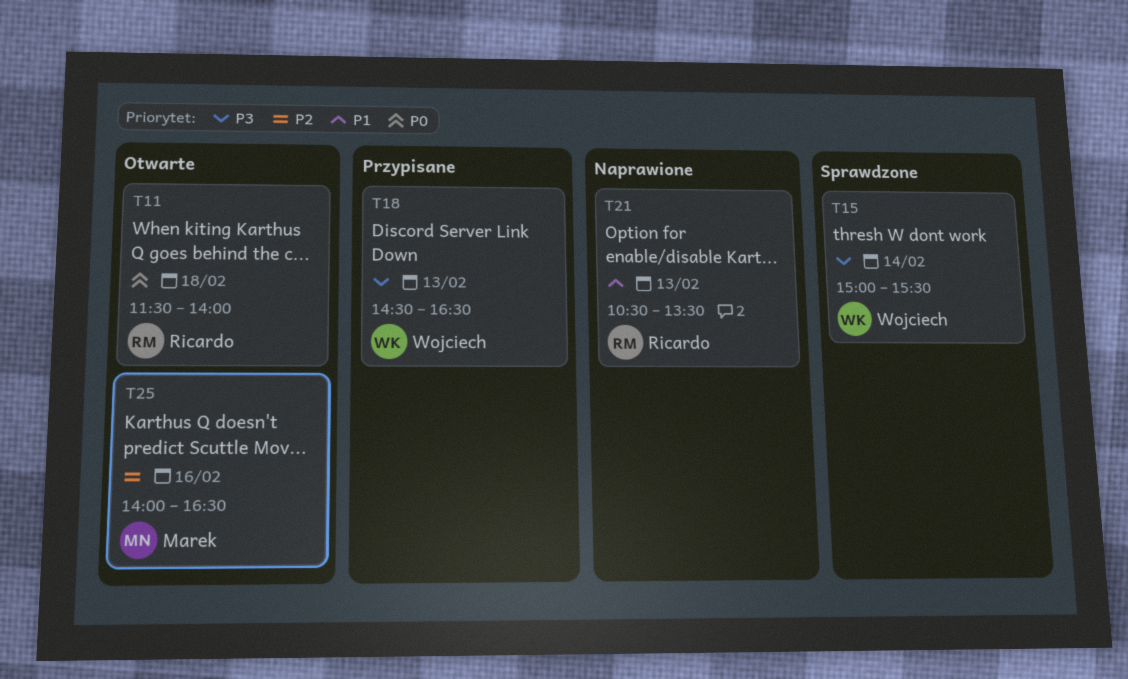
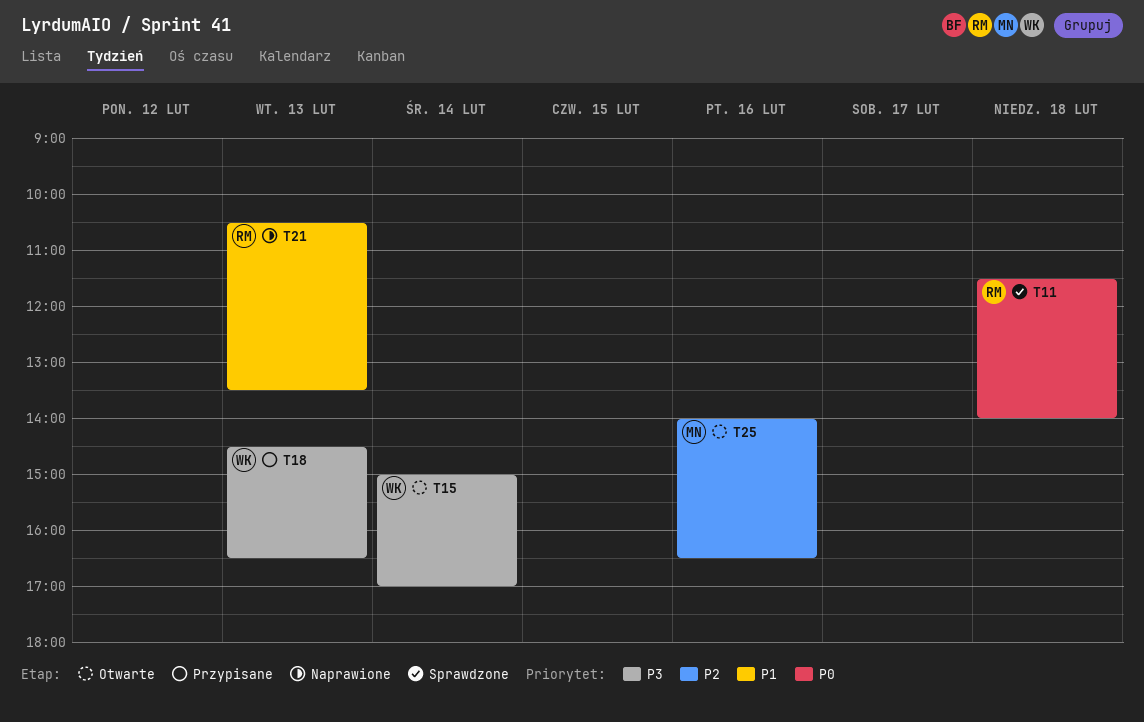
T11, status: Otwarte -> Sprawdzone
T15, status: Sprawdzone -> Otwarte
T15, ends: 15:30 -> 17:00

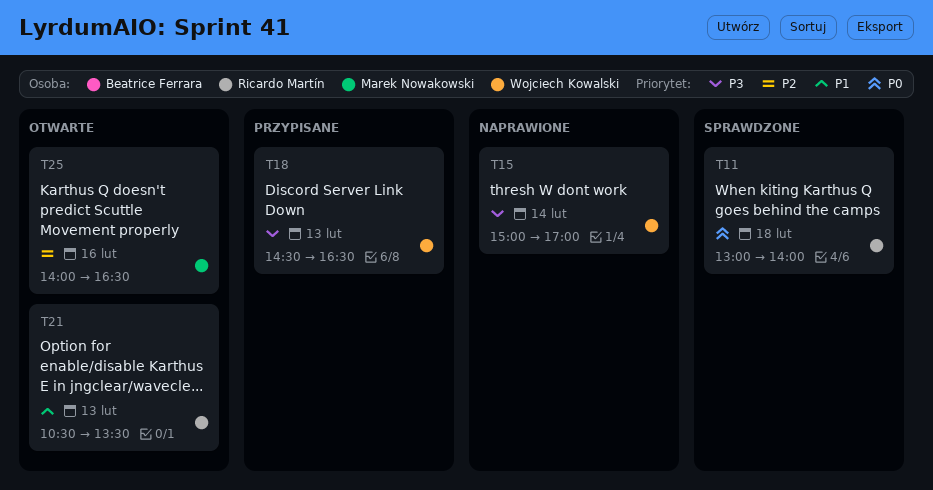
T11, begins: 11:30 -> 13:00
T15, status: Otwarte -> Naprawione
T21, status: Naprawione -> Otwarte

